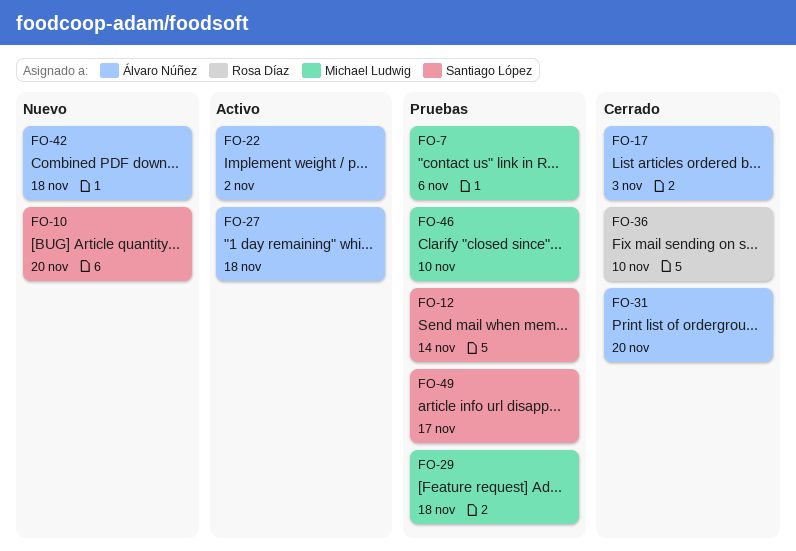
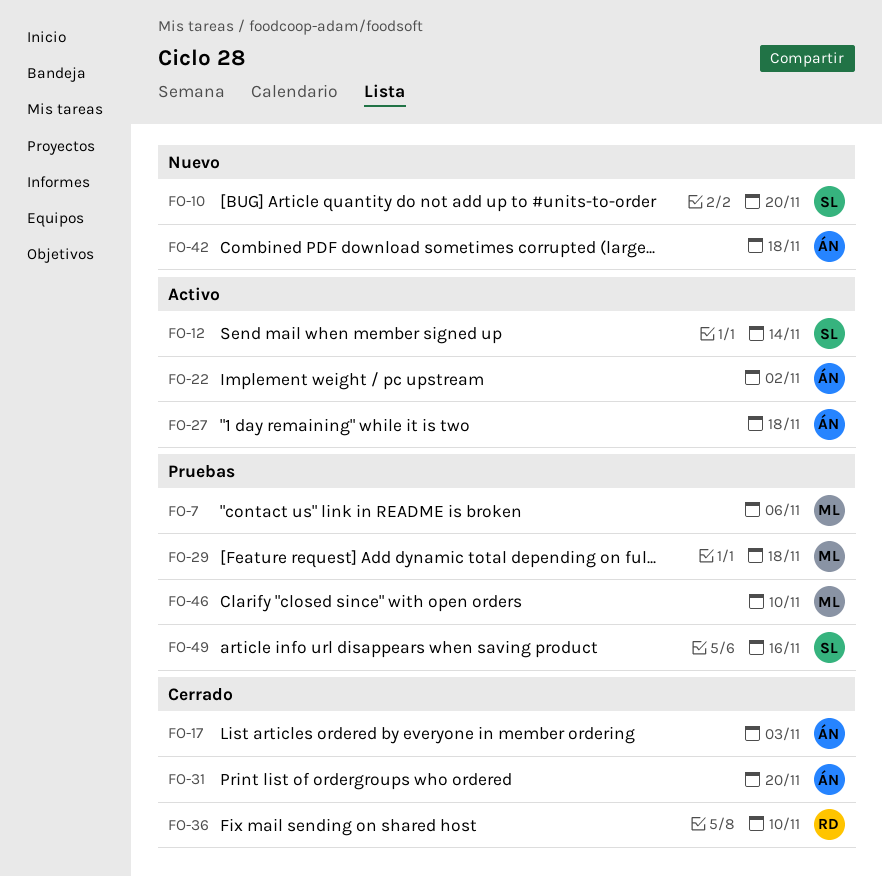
FO-12, status: Pruebas -> Activo
FO-49, due: Nov 17 -> Nov 16

